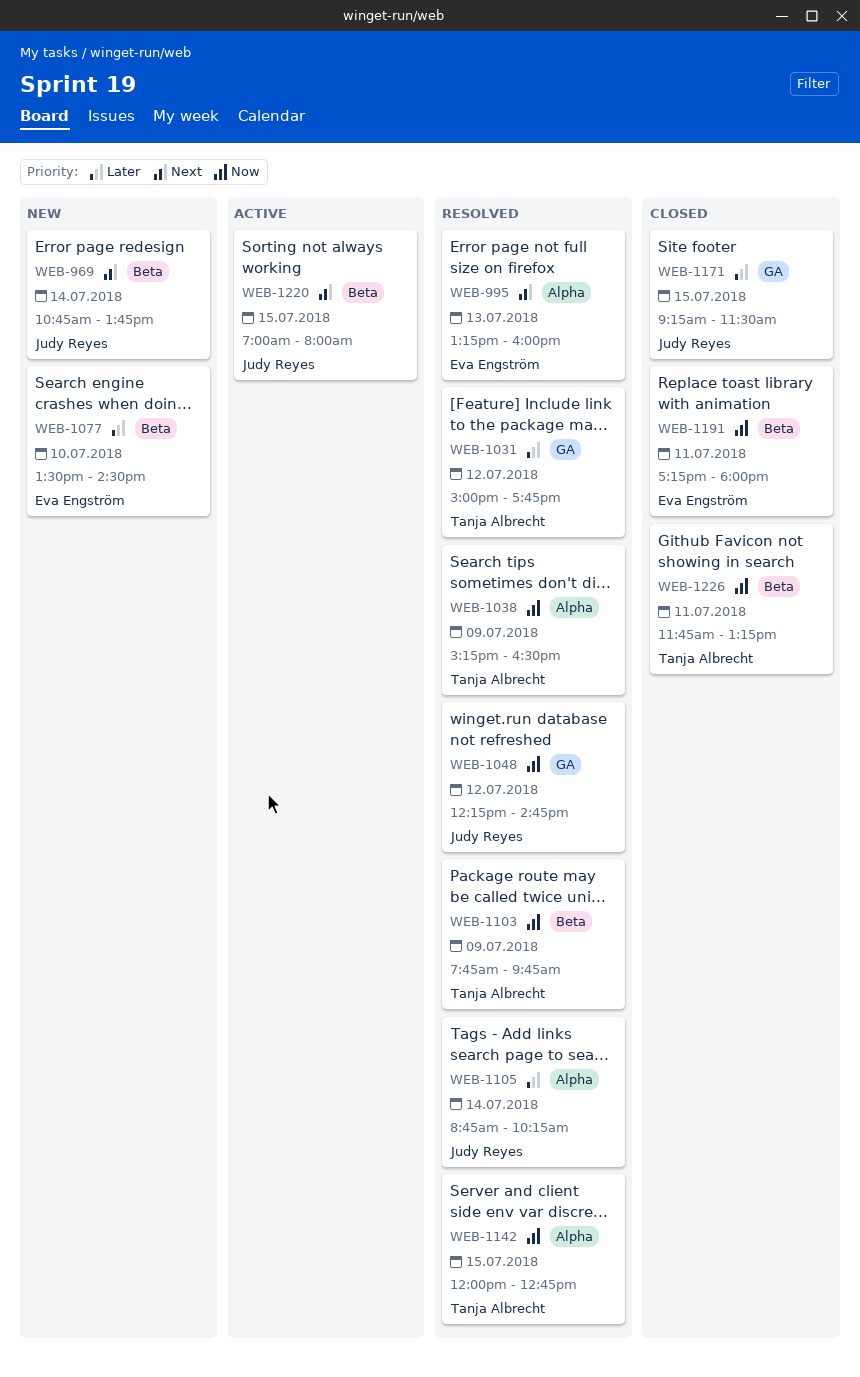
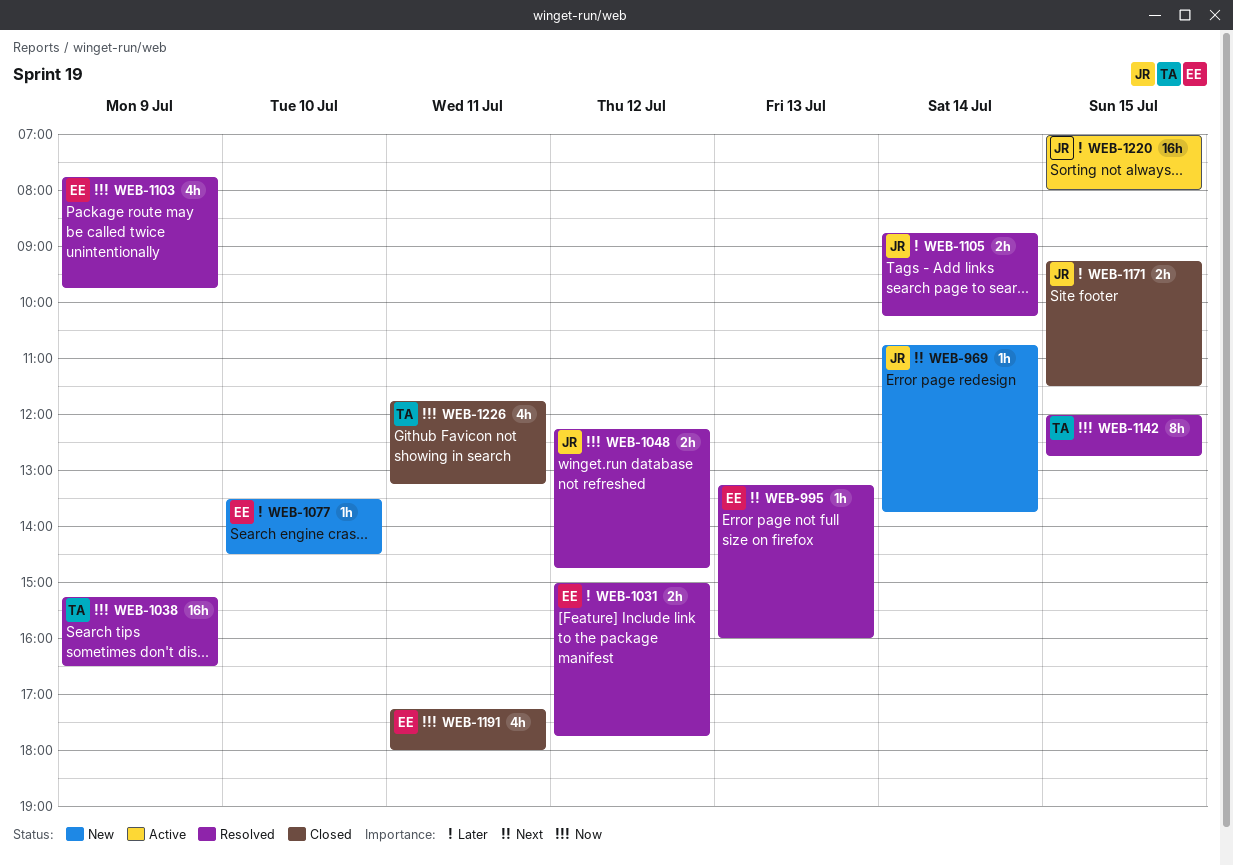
WEB-1031, owner: Tanja Albrecht -> Eva Engström
WEB-1103, owner: Tanja Albrecht -> Eva Engström
WEB-1220, priority: Next -> Later

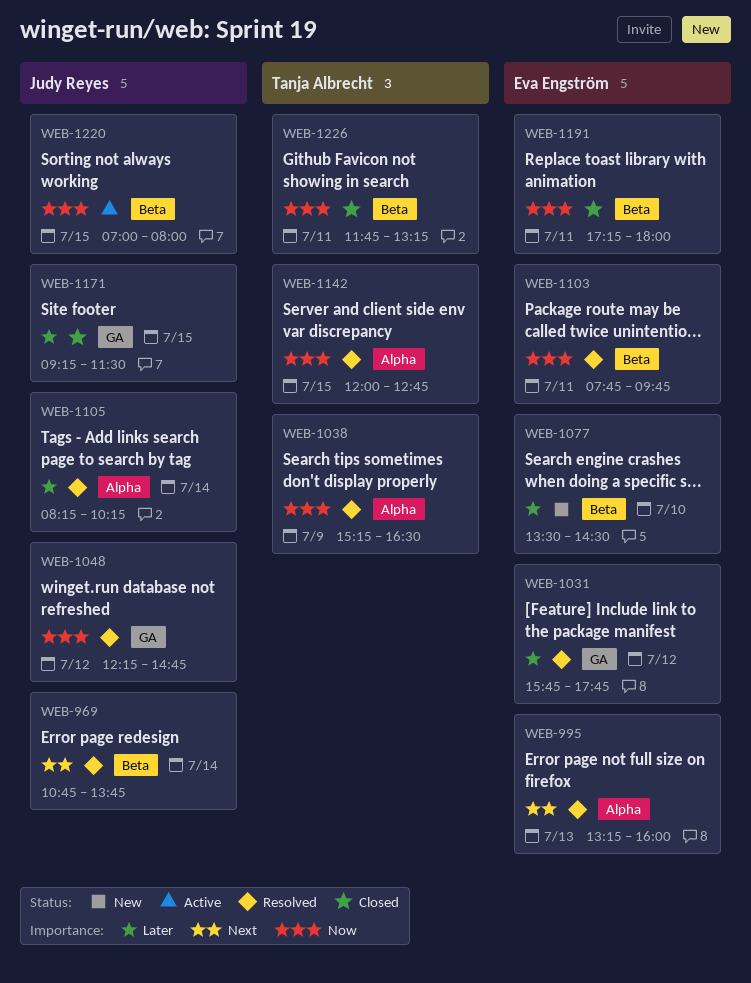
WEB-969, status: New -> Resolved
WEB-1031, begins: 15:00 -> 15:45
WEB-1103, day: Jul 9 -> Jul 11
WEB-1105, begins: 08:45 -> 08:15
WEB-1220, priority: Later -> Now

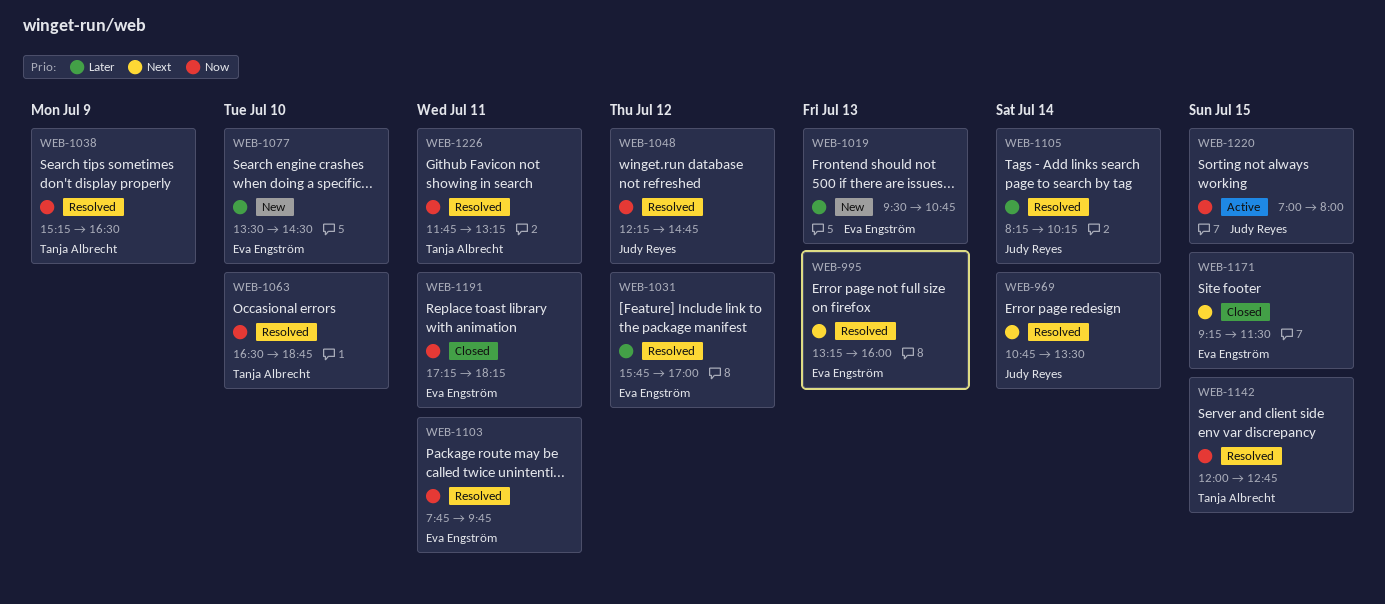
WEB-969, ends: 13:45 -> 13:30
WEB-1019: none -> present
WEB-1031, ends: 17:45 -> 17:00
WEB-1063: none -> present
WEB-1171, owner: Judy Reyes -> Eva Engström
WEB-1171, priority: Later -> Next
WEB-1191, ends: 18:00 -> 18:15
WEB-1226, status: Closed -> Resolved

